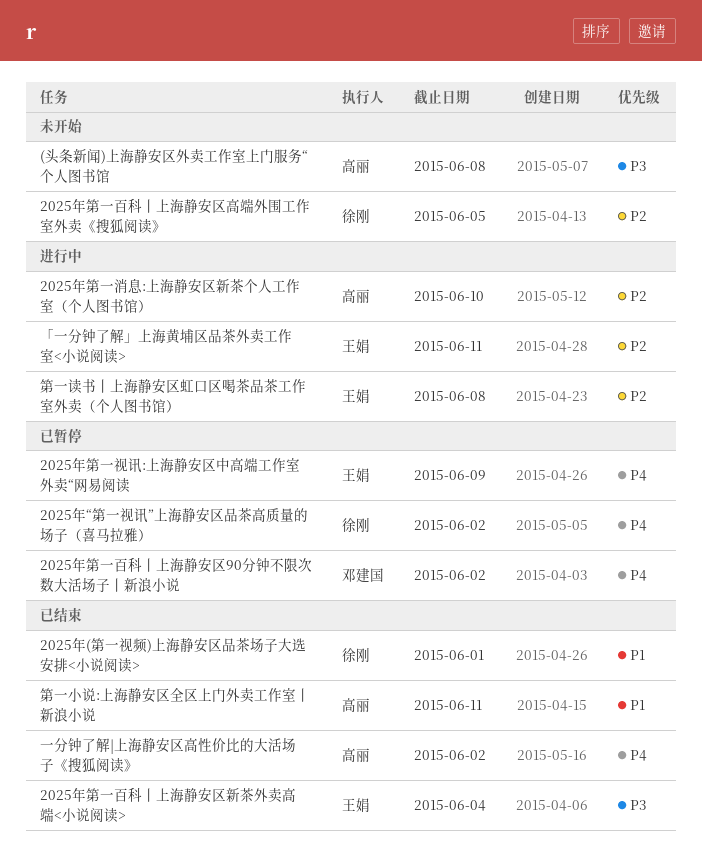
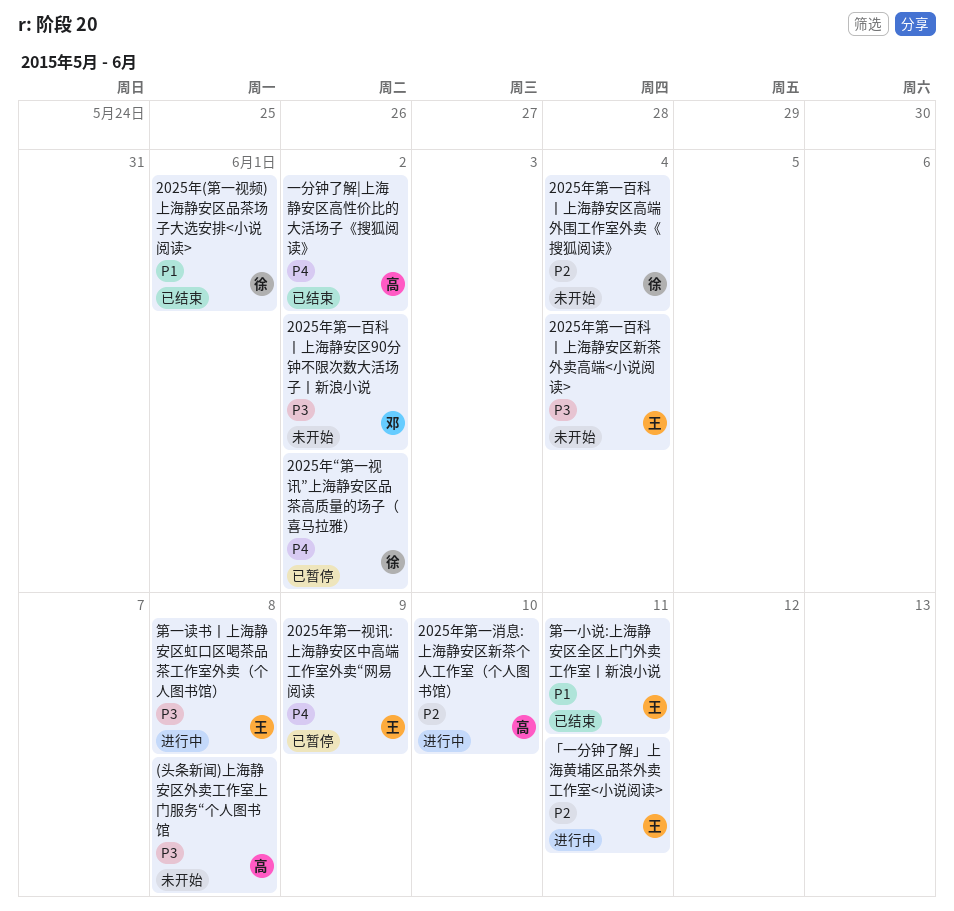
2025年第一百科丨上海静安区90分钟不限次数大活场子丨新浪小说, status: 已暂停 -> 未开始
2025年第一百科丨上海静安区90分钟不限次数大活场子丨新浪小说, priority: P4 -> P3
2025年第一百科丨上海静安区新茶外卖高端<小说阅读>, status: 已结束 -> 未开始
2025年第一百科丨上海静安区高端外围工作室外卖《搜狐阅读》, due: Jun 5 -> Jun 4
第一小说:上海静安区全区上门外卖工作室丨新浪小说, owner: 高丽 -> 王娟
第一读书丨上海静安区虹口区喝茶品茶工作室外卖（个人图书馆）, priority: P2 -> P3

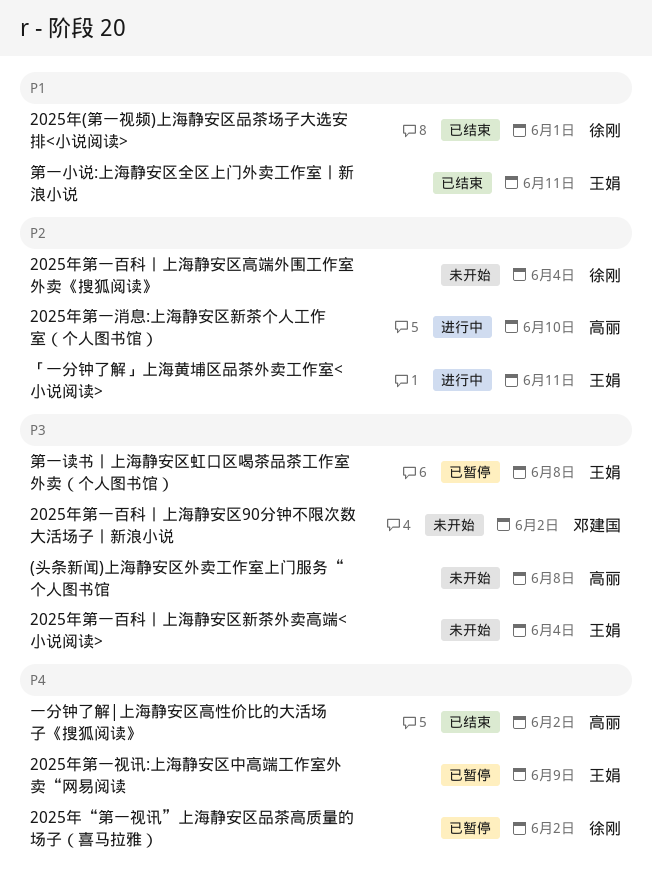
第一读书丨上海静安区虹口区喝茶品茶工作室外卖（个人图书馆）, status: 进行中 -> 已暂停

